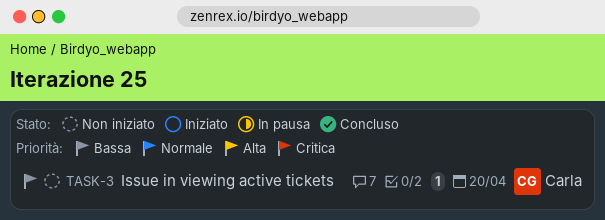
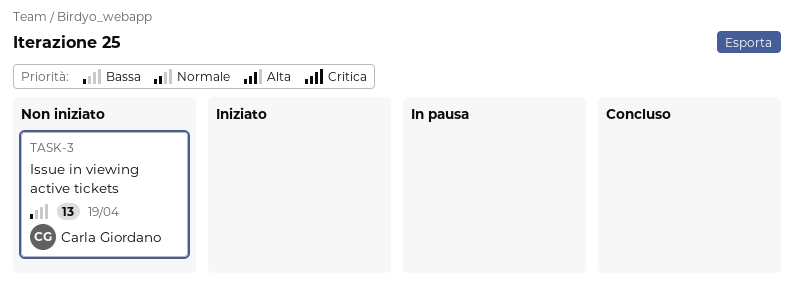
TASK-3, estimate: 1 -> 13
TASK-3, due: Apr 20 -> Apr 19

